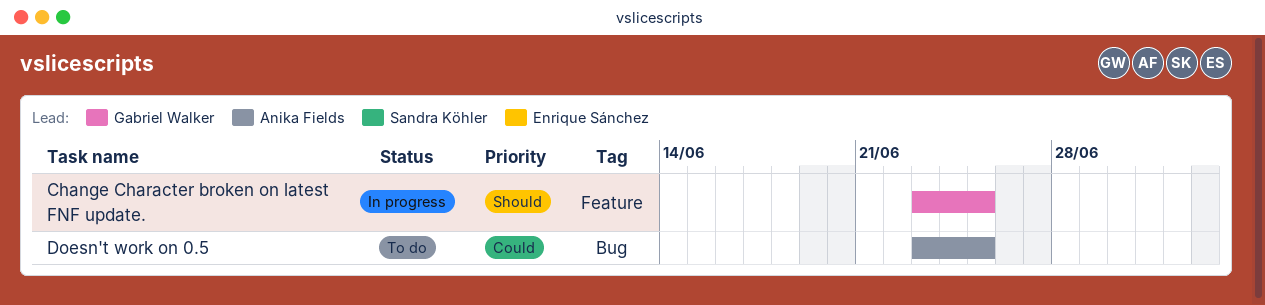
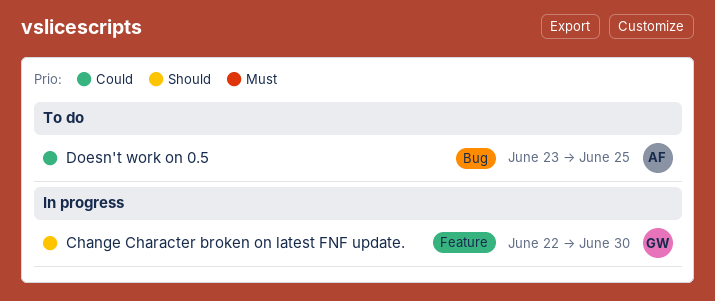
Change Character broken on latest FNF update., start: Jun 23 -> Jun 22
Change Character broken on latest FNF update., due: Jun 25 -> Jun 30

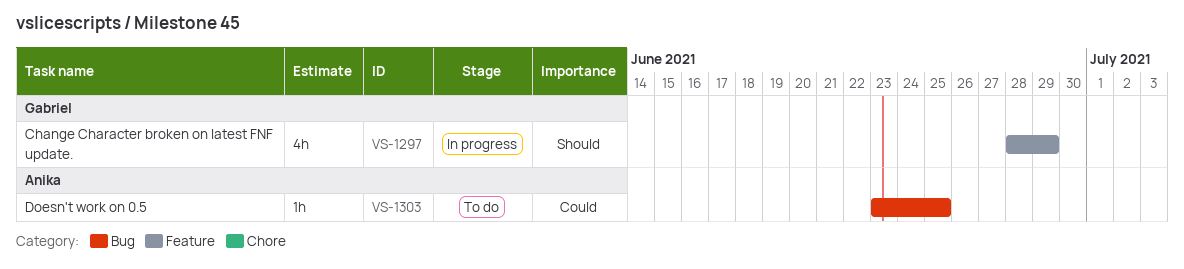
Change Character broken on latest FNF update., start: Jun 22 -> Jun 28
Change Character broken on latest FNF update., due: Jun 30 -> Jun 29

